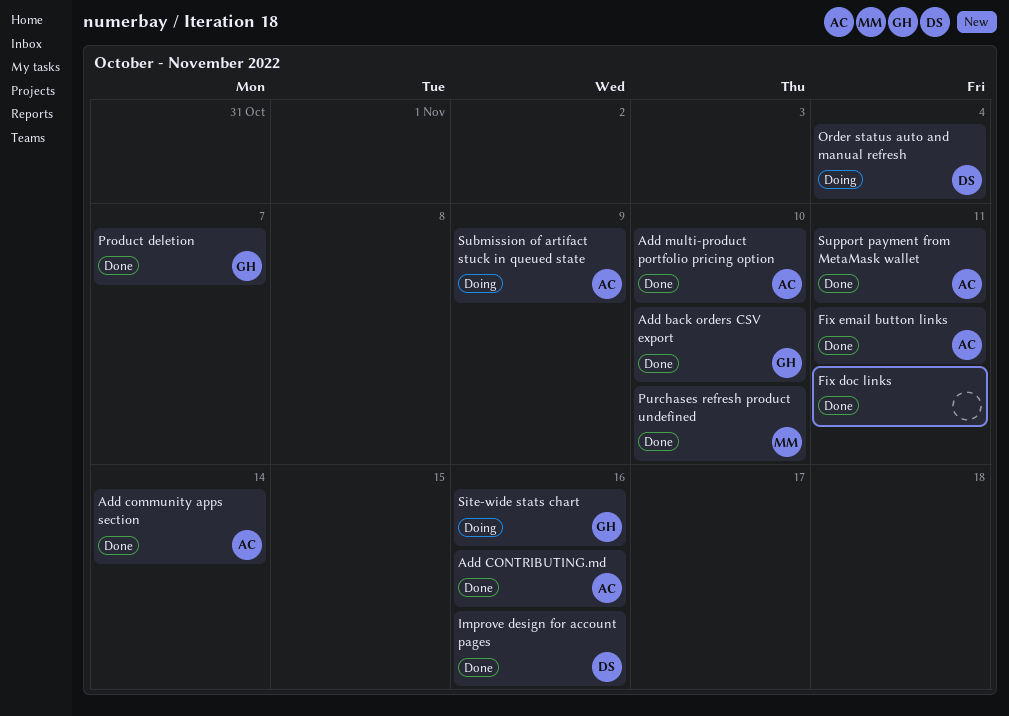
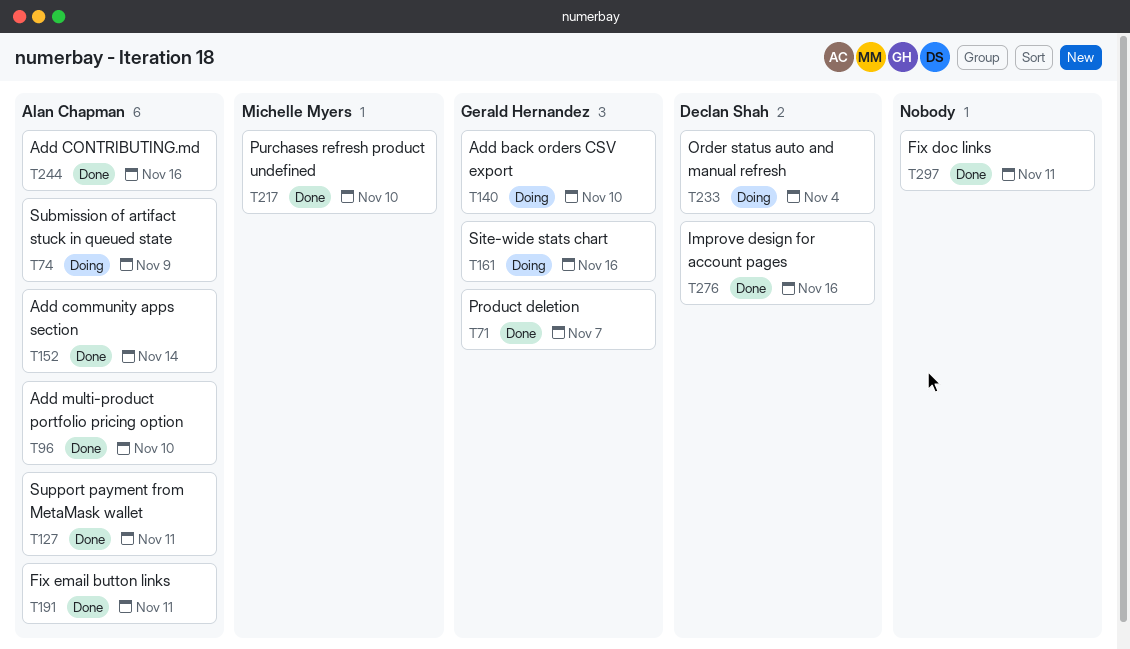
Add back orders CSV export, status: Done -> Doing

